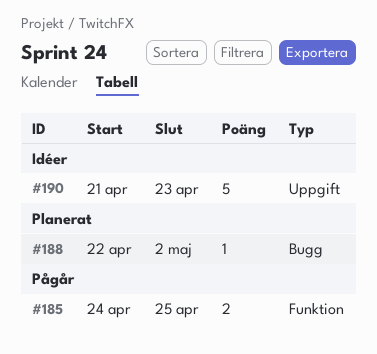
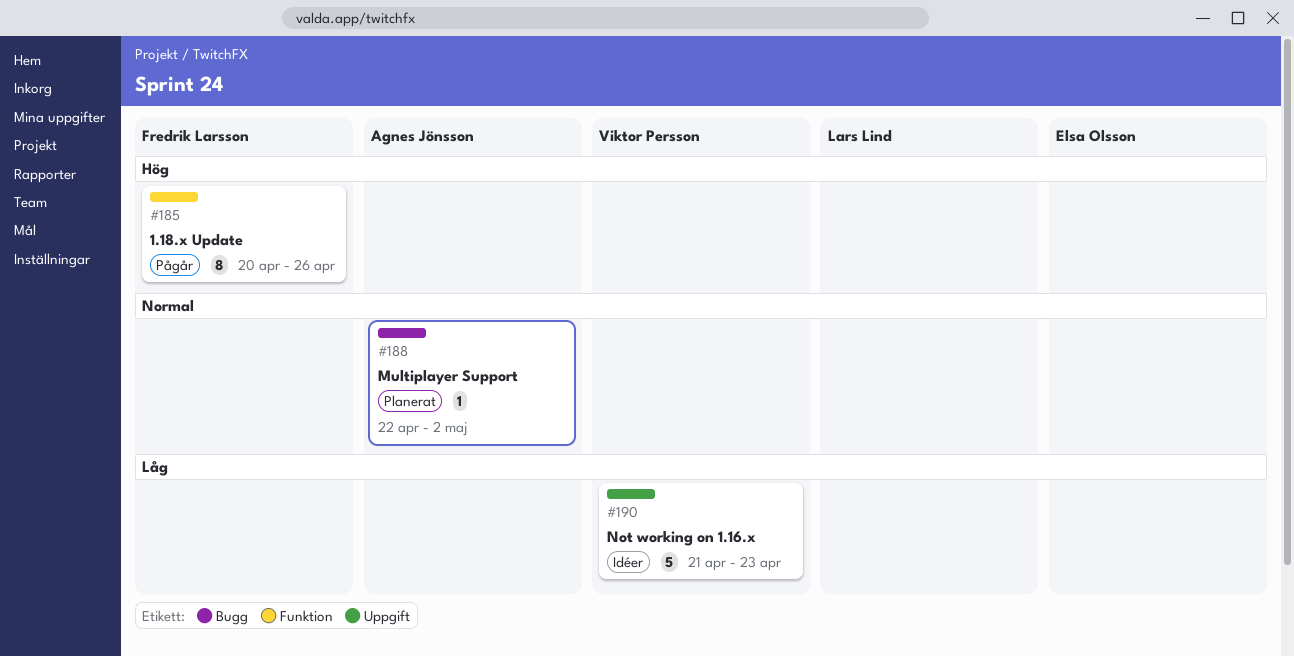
#185, estimate: 2 -> 8
#185, start: Apr 24 -> Apr 20
#185, due: Apr 25 -> Apr 26

